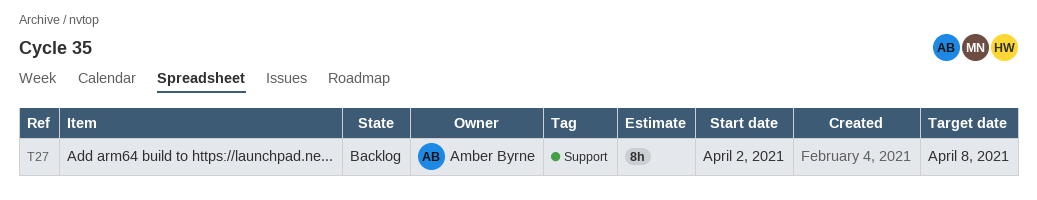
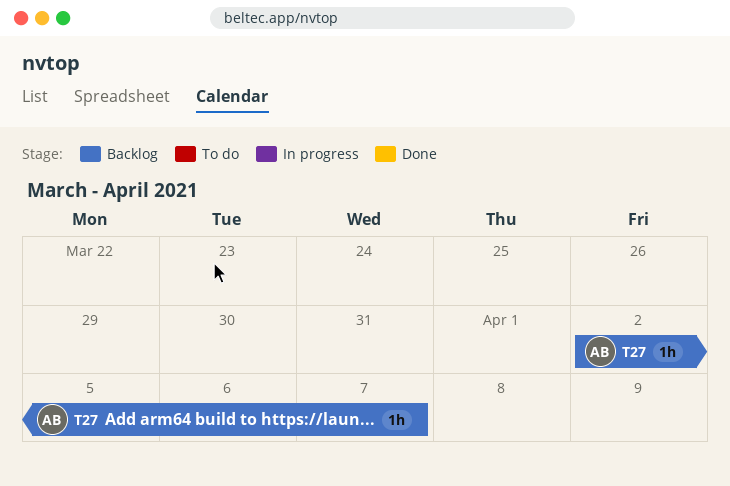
T27, estimate: 8h -> 1h
T27, due: Apr 8 -> Apr 7

